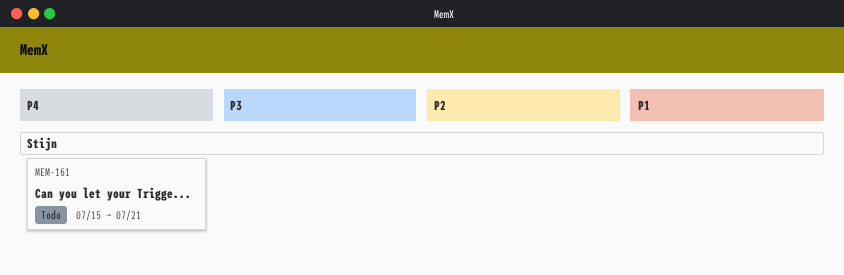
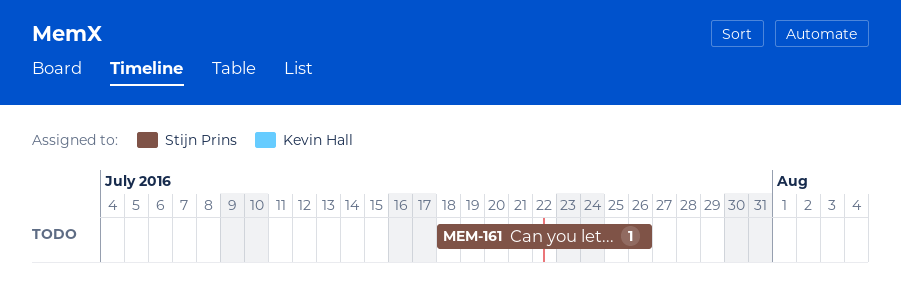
MEM-161, start: Jul 15 -> Jul 18
MEM-161, due: Jul 21 -> Jul 26

